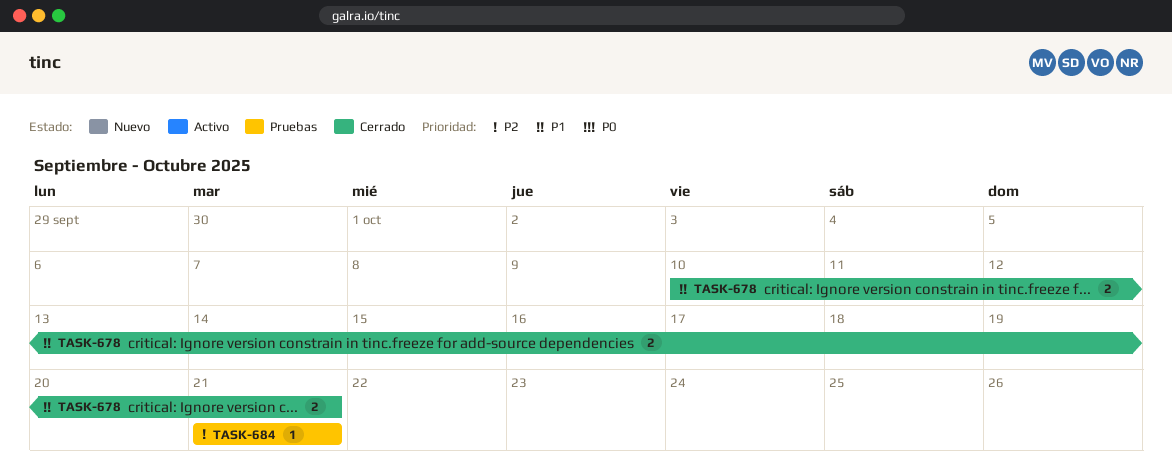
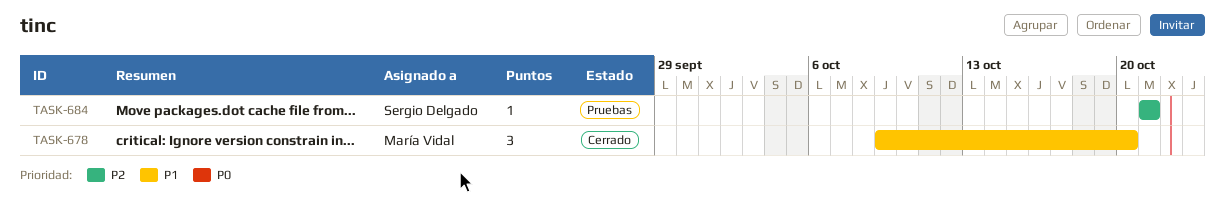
TASK-678, estimate: 2 -> 3
TASK-678, start: Oct 10 -> Oct 9
TASK-678, due: Oct 21 -> Oct 20

